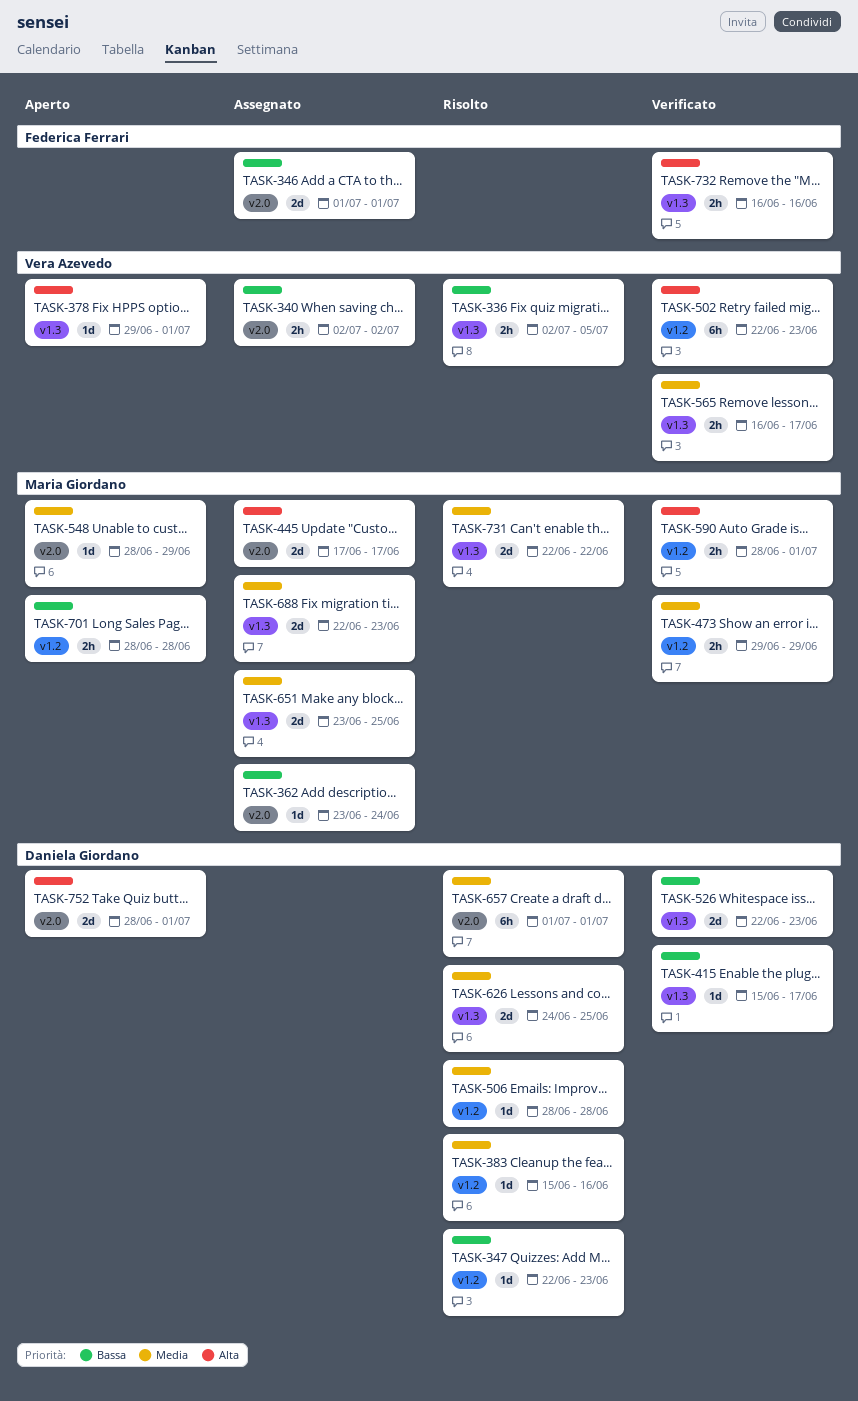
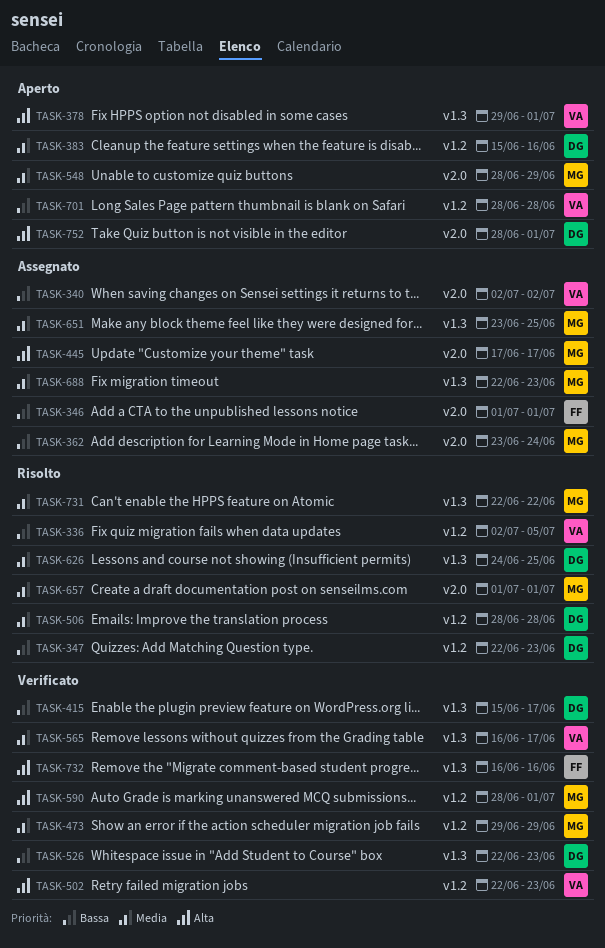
TASK-336, label: v1.3 -> v1.2
TASK-383, status: Risolto -> Aperto
TASK-657, owner: Daniela Giordano -> Maria Giordano
TASK-701, owner: Maria Giordano -> Vera Azevedo

